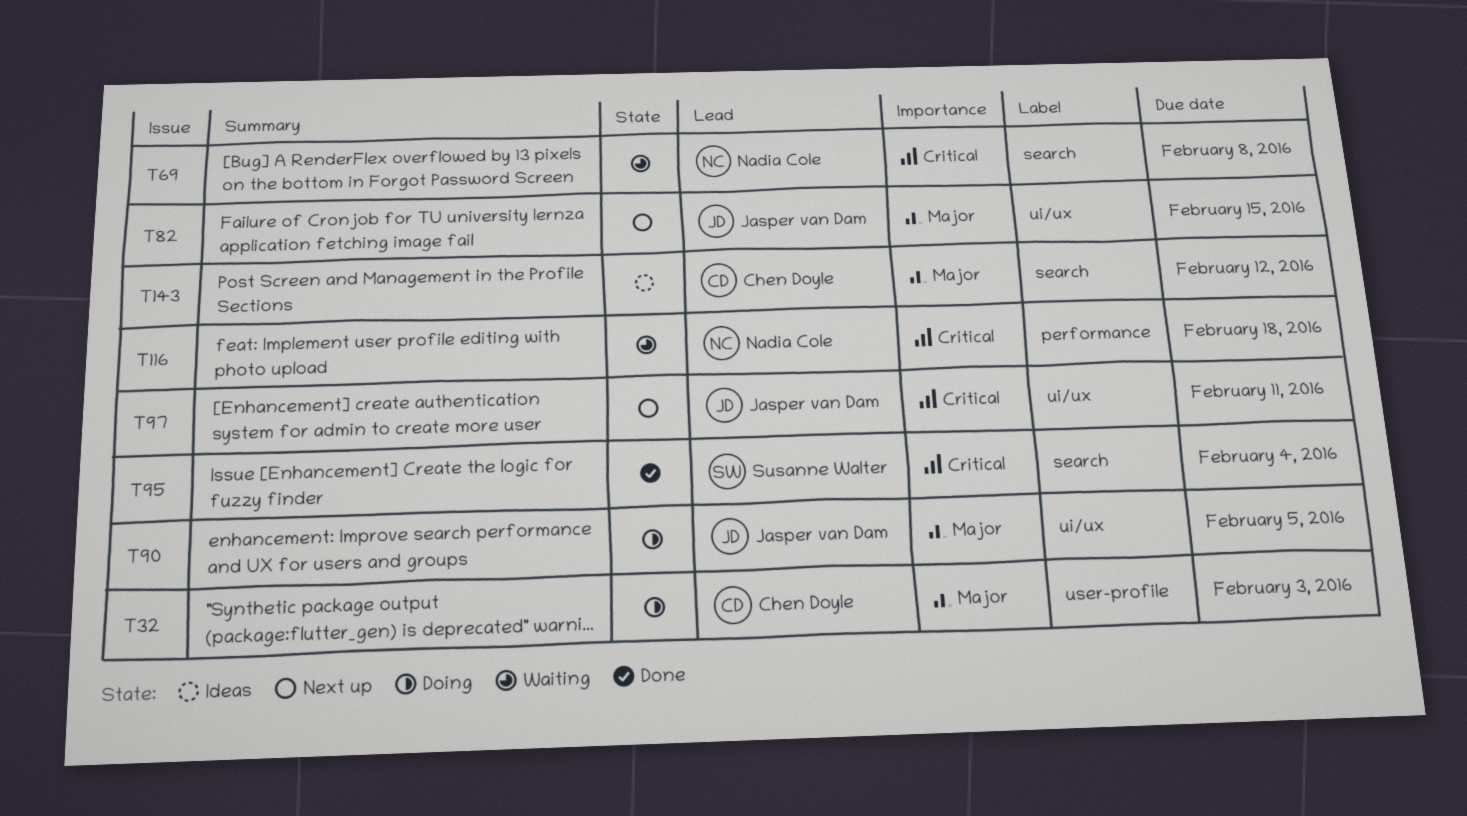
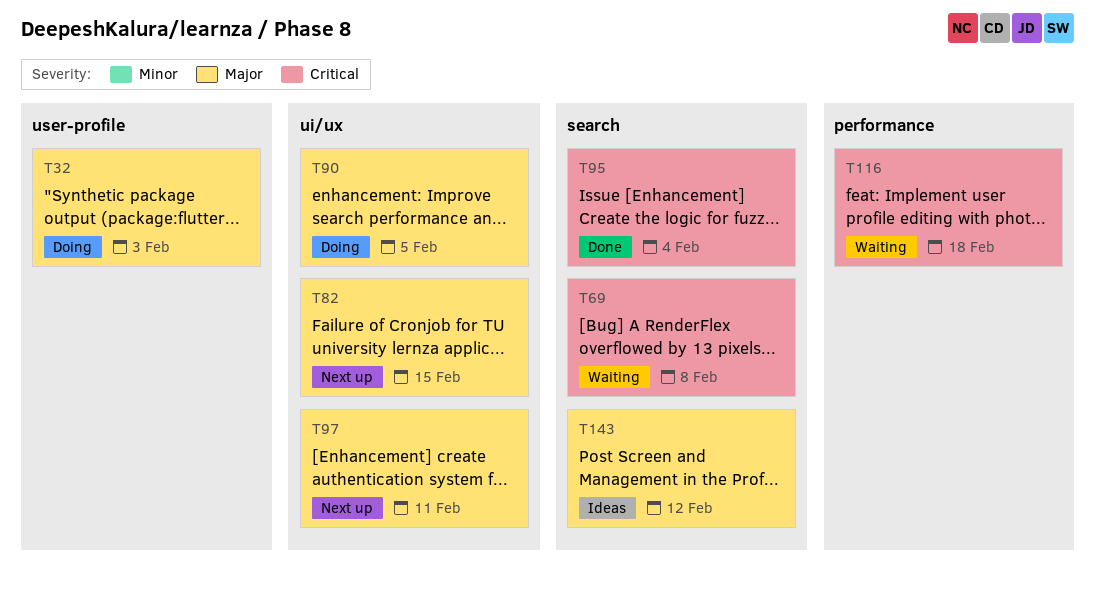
T97, priority: Critical -> Major

